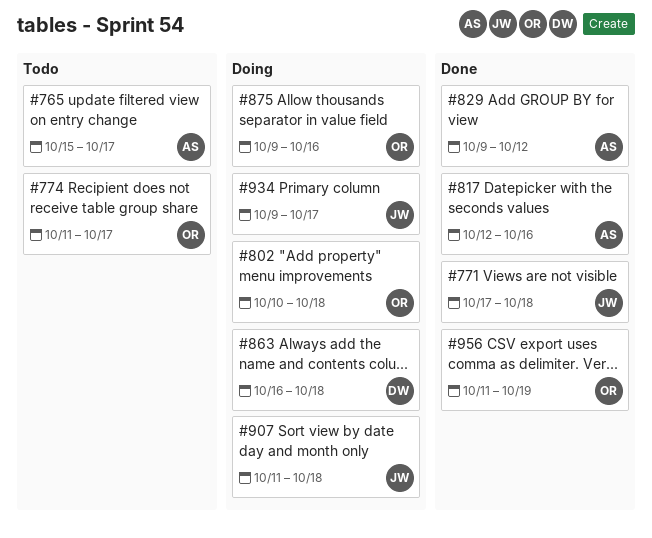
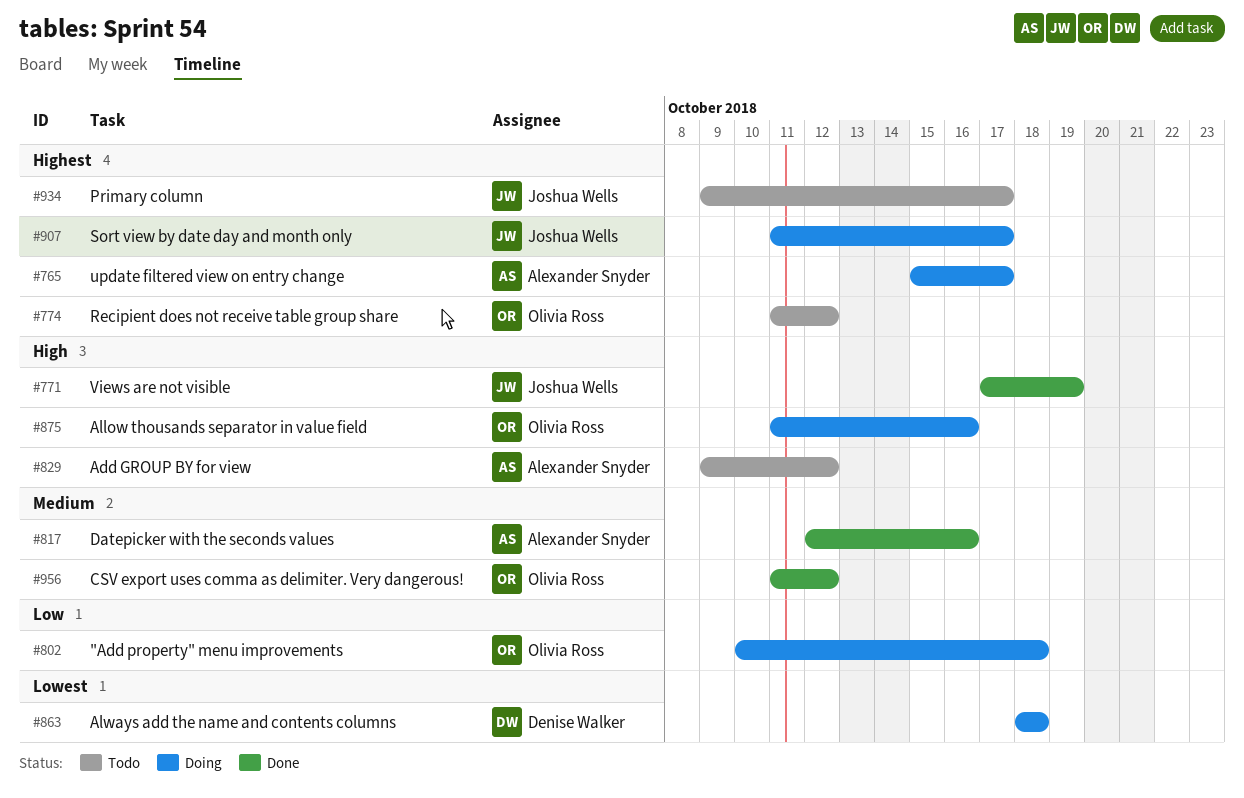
#765, status: Todo -> Doing
#771, due: Oct 18 -> Oct 19
#774, due: Oct 17 -> Oct 12
#829, status: Done -> Todo
#863, start: Oct 16 -> Oct 18
#875, start: Oct 9 -> Oct 11
#907, due: Oct 18 -> Oct 17
#934, status: Doing -> Todo
#956, due: Oct 19 -> Oct 12

